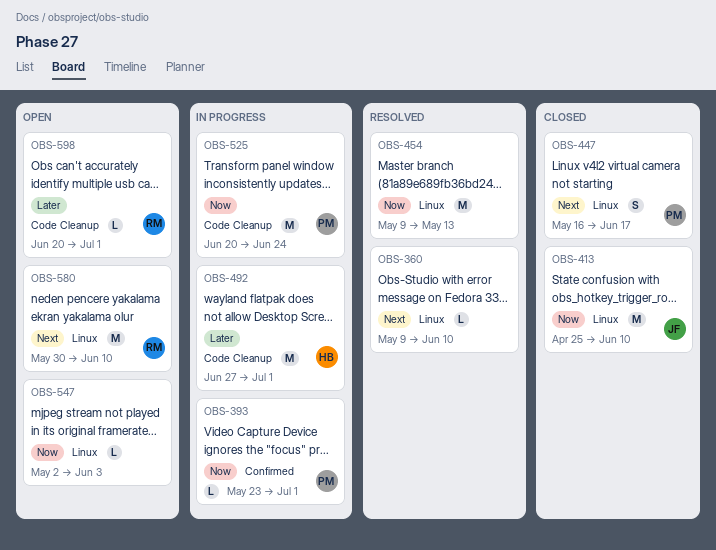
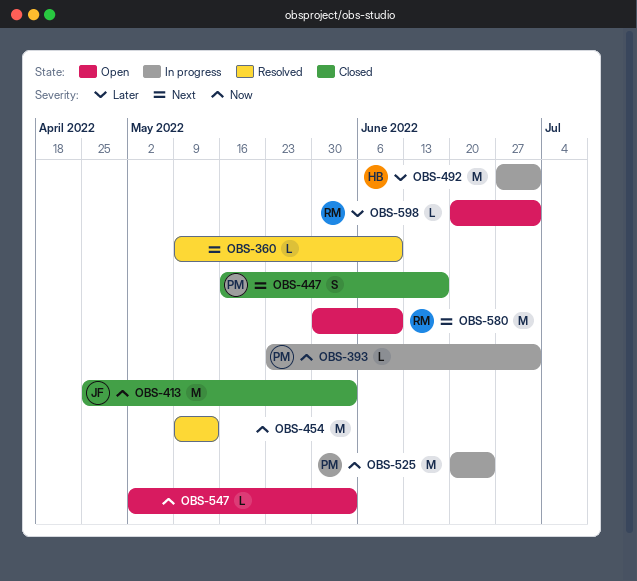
OBS-413, due: Jun 10 -> Jun 3

